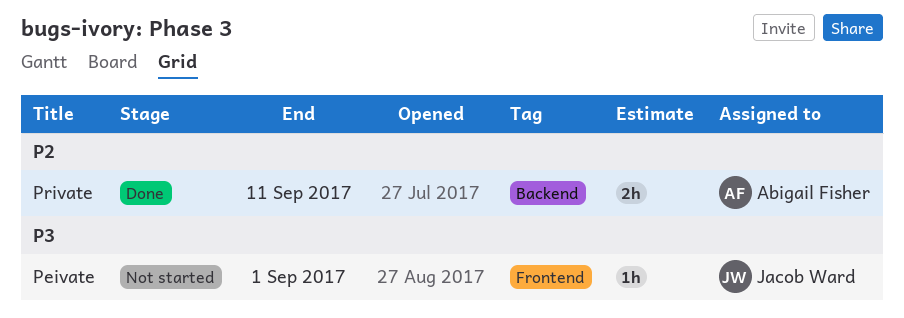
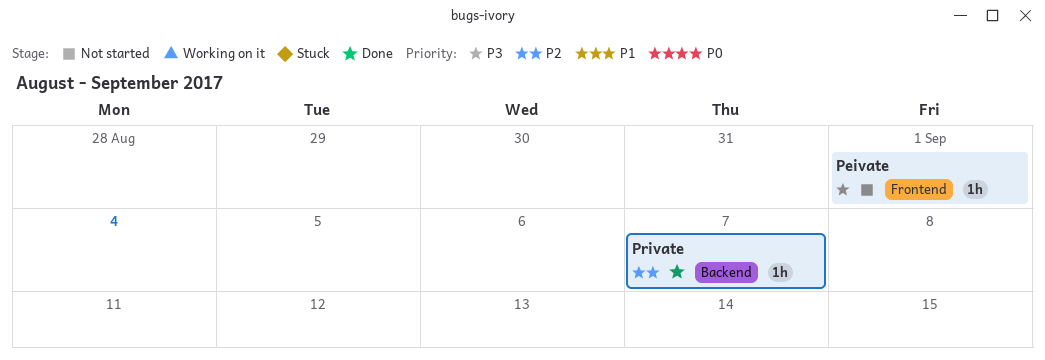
Private, estimate: 2h -> 1h
Private, due: Sep 11 -> Sep 7

